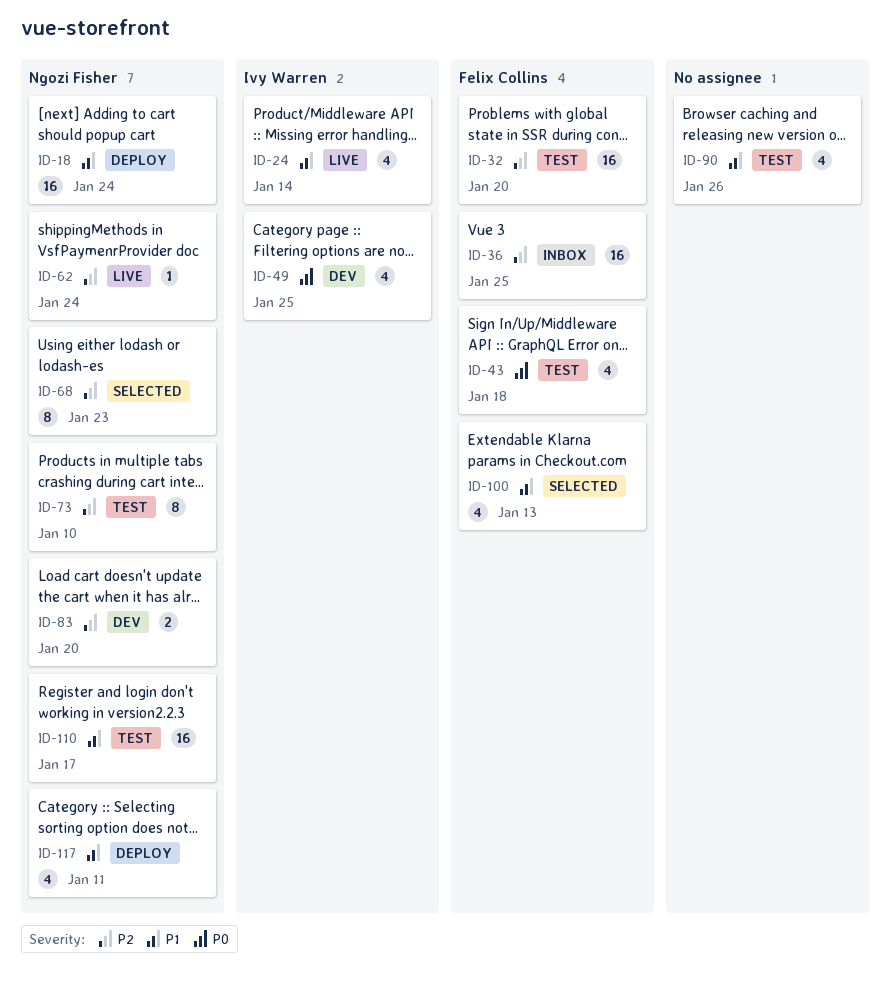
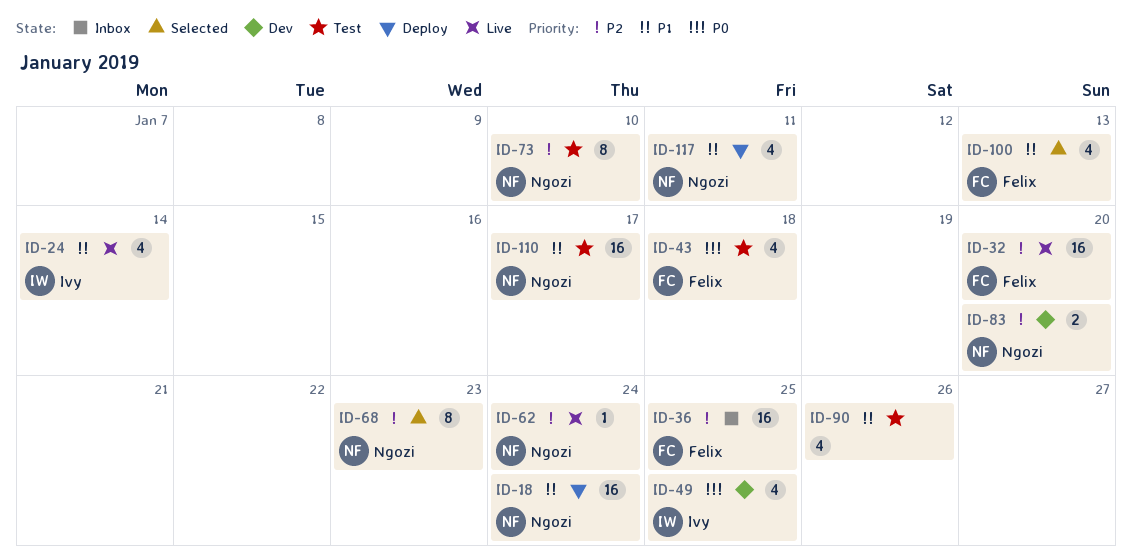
ID-32, status: Test -> Live

